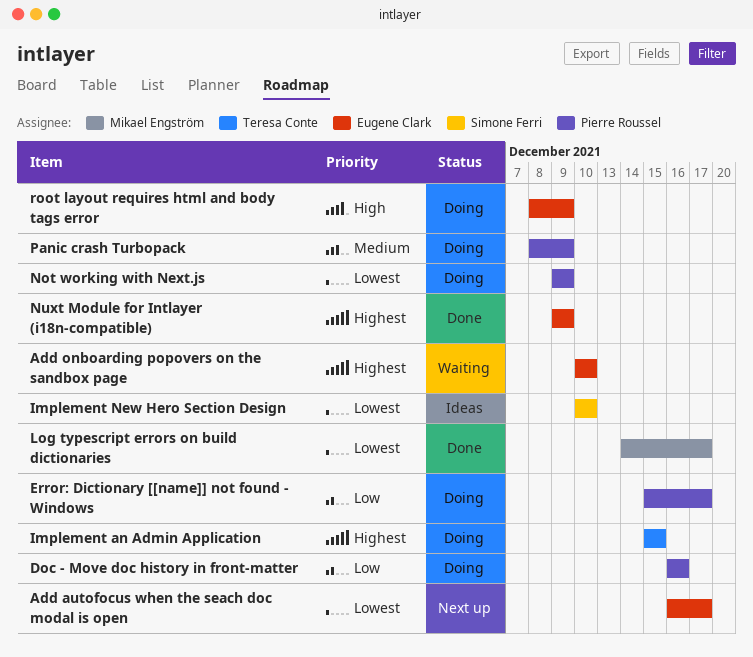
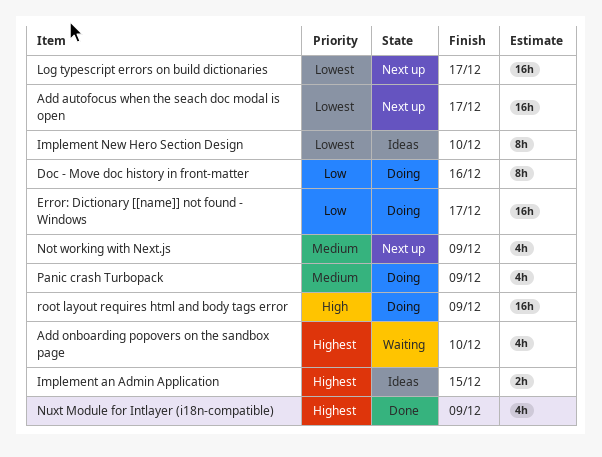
Implement an Admin Application, status: Doing -> Ideas
Log typescript errors on build dictionaries, status: Done -> Next up
Not working with Next.js, status: Doing -> Next up
Not working with Next.js, priority: Lowest -> Medium

